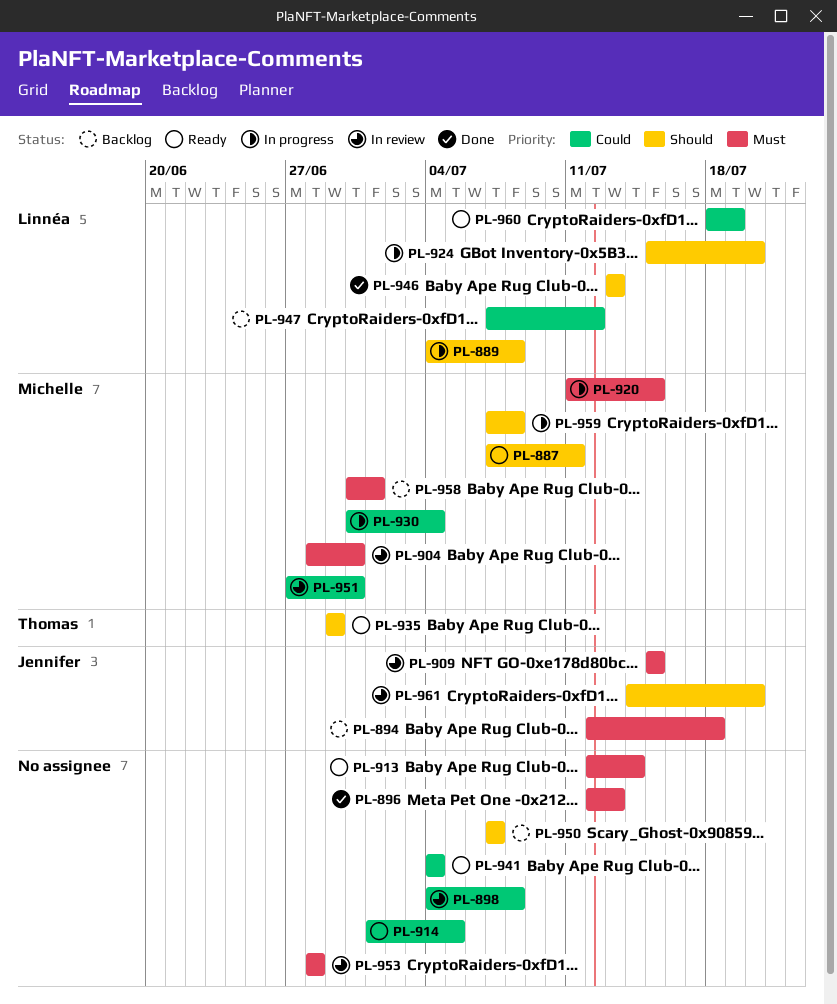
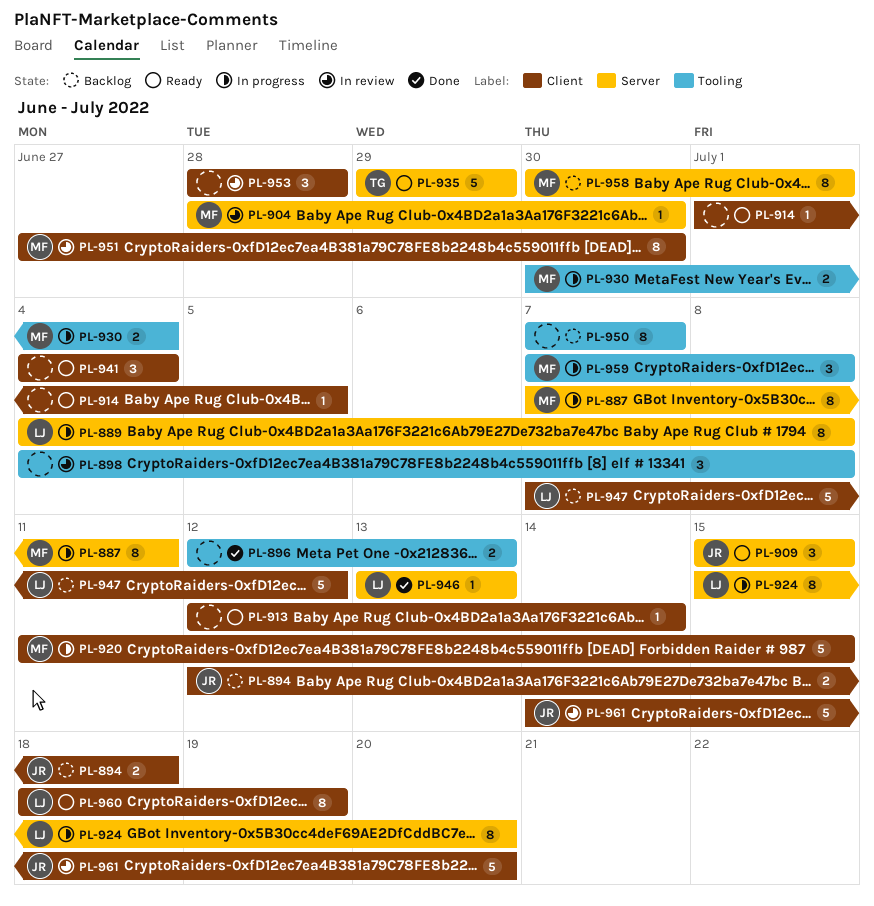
PL-887, status: Ready -> In progress
PL-909, status: In review -> Ready

